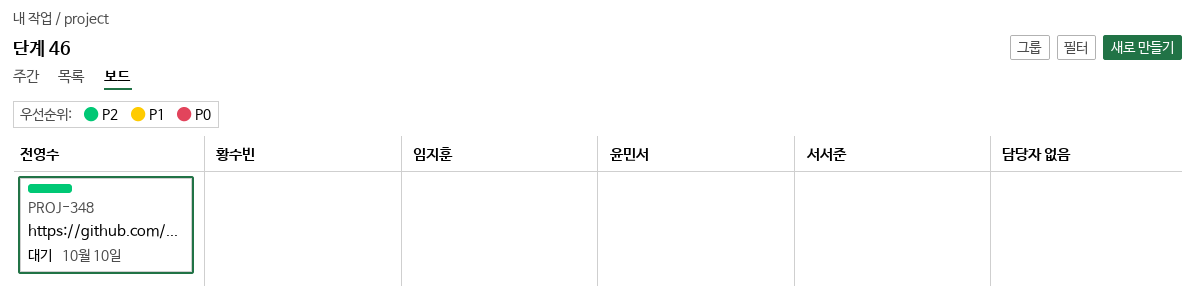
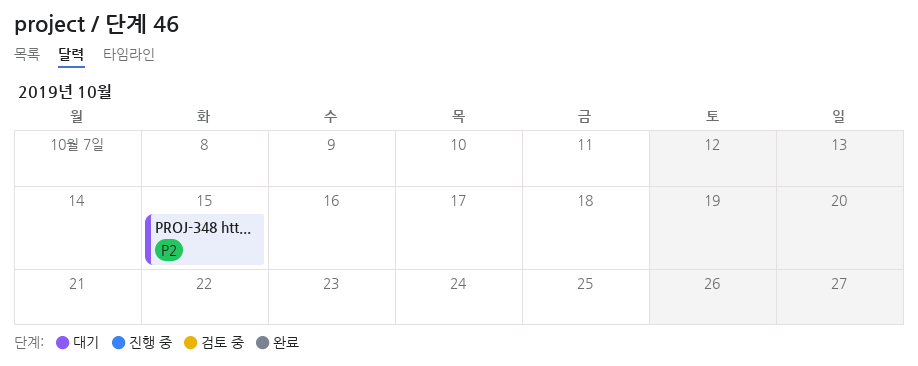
PROJ-348, due: Oct 10 -> Oct 15

